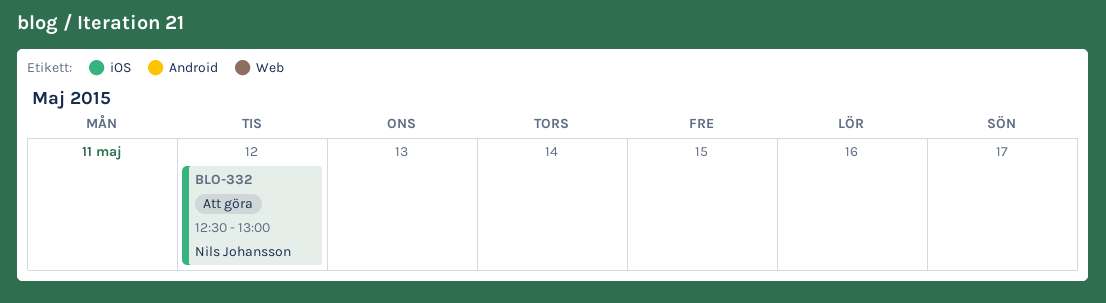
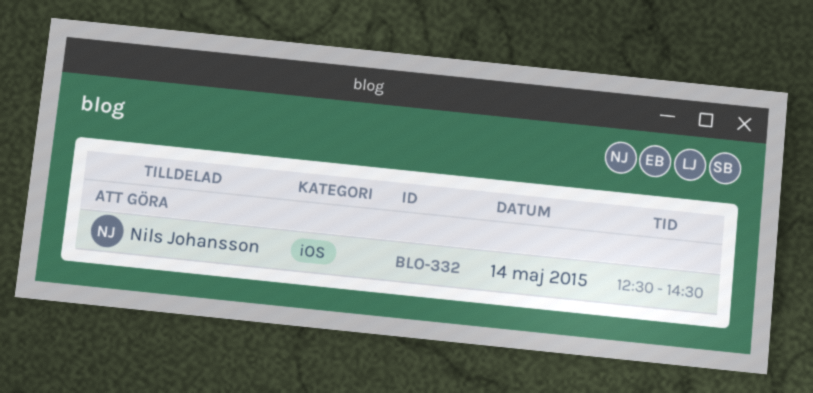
BLO-332, day: May 12 -> May 14
BLO-332, ends: 13:00 -> 14:30

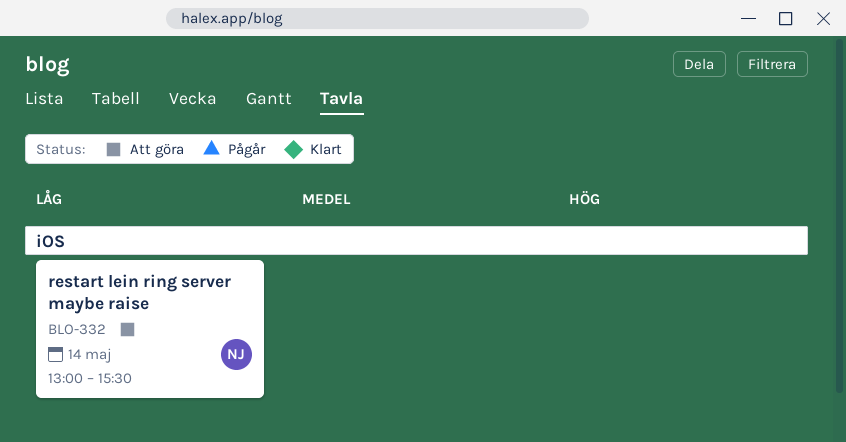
BLO-332, begins: 12:30 -> 13:00
BLO-332, ends: 14:30 -> 15:30

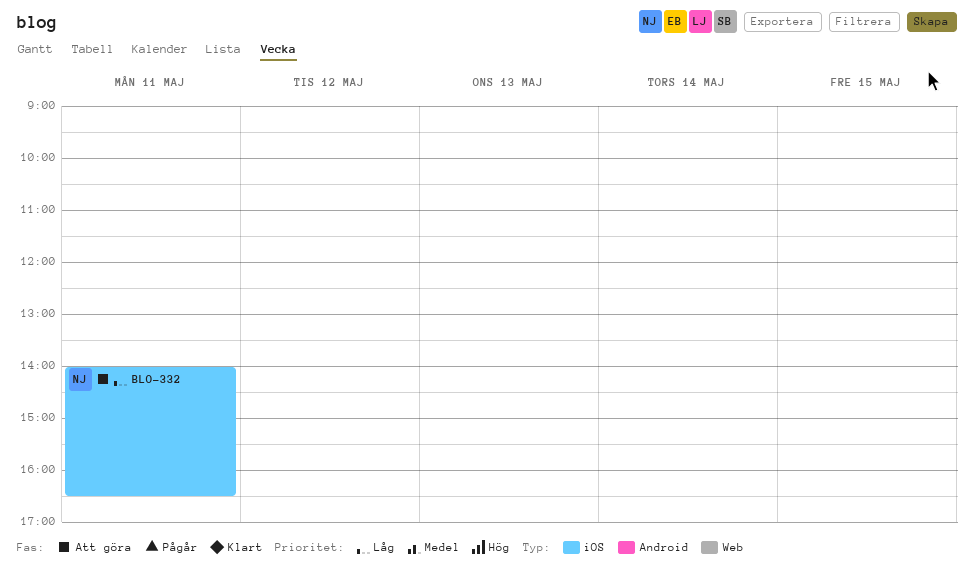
BLO-332, day: May 14 -> May 11
BLO-332, begins: 13:00 -> 14:00
BLO-332, ends: 15:30 -> 16:30

